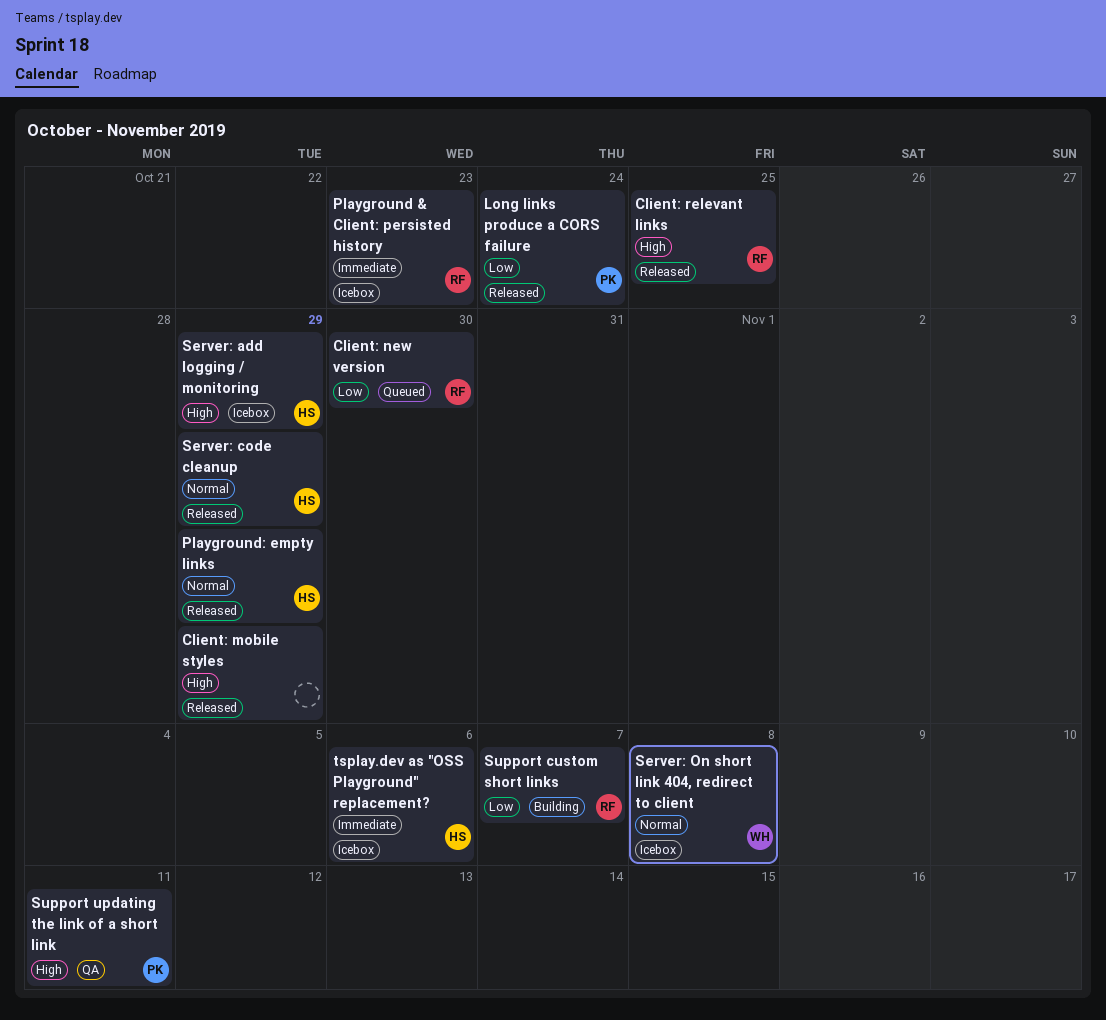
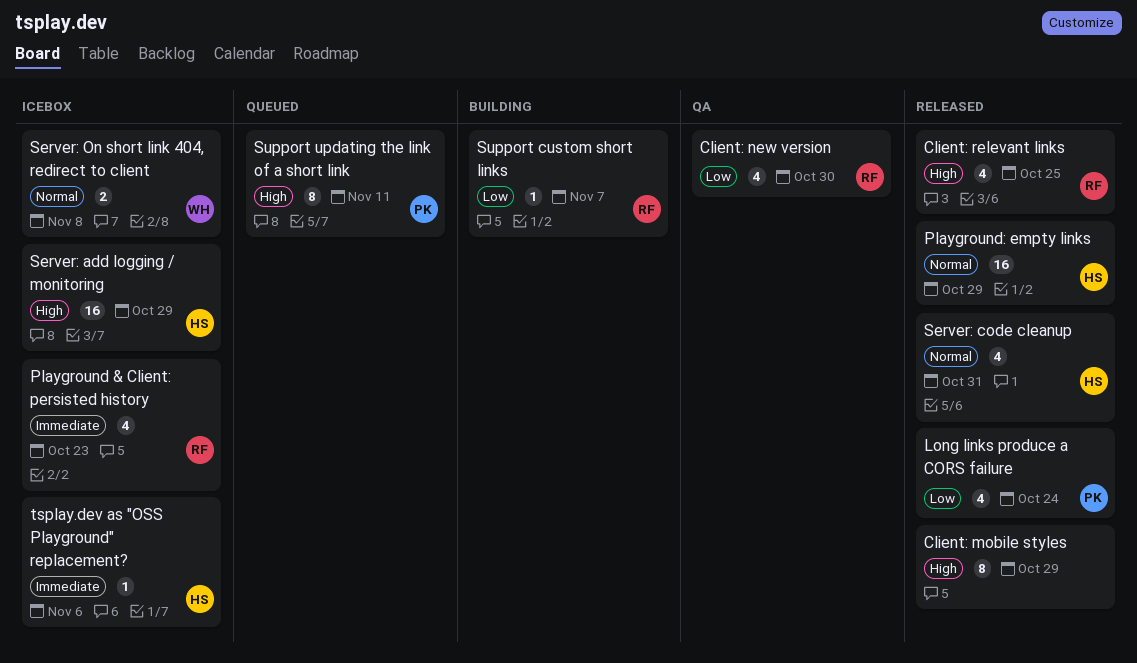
Client: new version, status: Queued -> QA
Server: code cleanup, due: Oct 29 -> Oct 31
Support updating the link of a short link, status: QA -> Queued

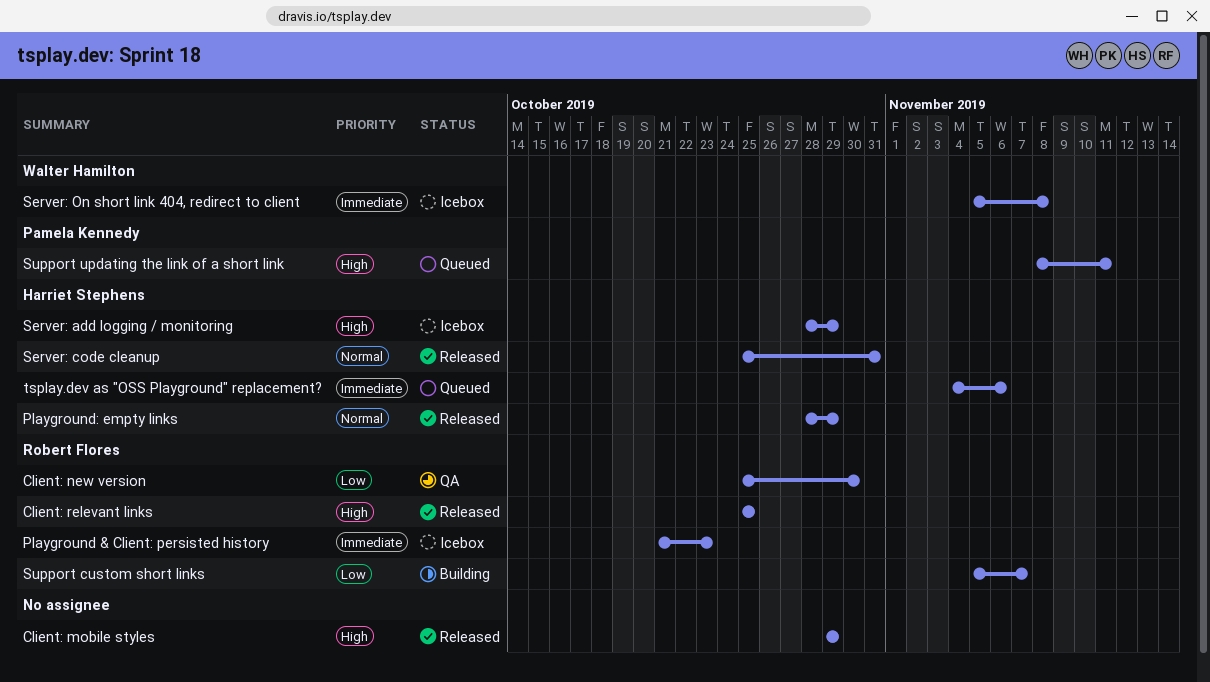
Long links produce a CORS failure: present -> none
Server: On short link 404, redirect to client, priority: Normal -> Immediate
tsplay.dev as "OSS Playground" replacement?, status: Icebox -> Queued

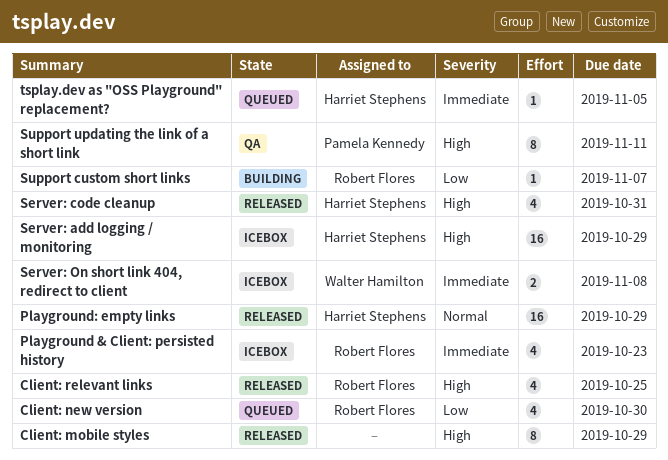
Client: new version, status: QA -> Queued
Server: code cleanup, priority: Normal -> High
Support updating the link of a short link, status: Queued -> QA
tsplay.dev as "OSS Playground" replacement?, due: Nov 6 -> Nov 5

